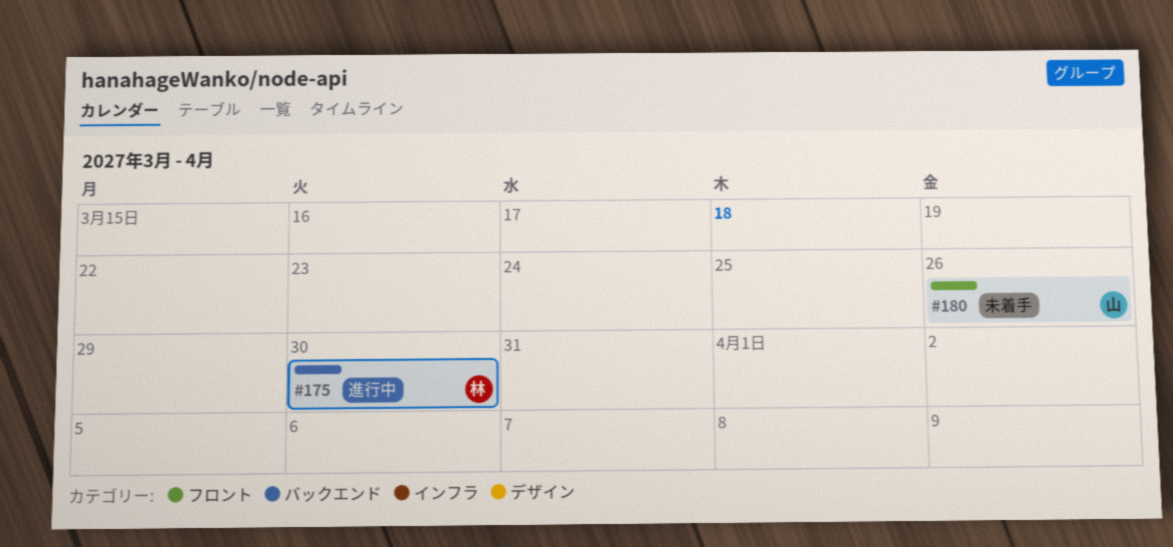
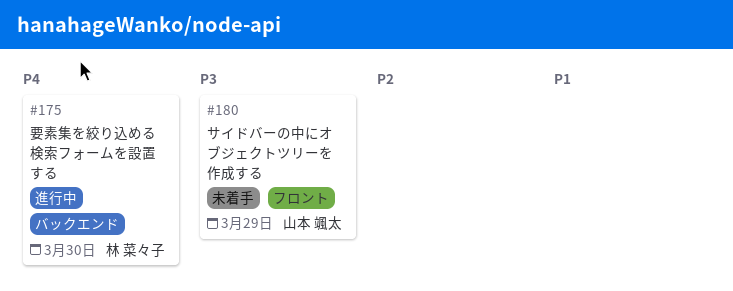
#180, due: Mar 26 -> Mar 29

